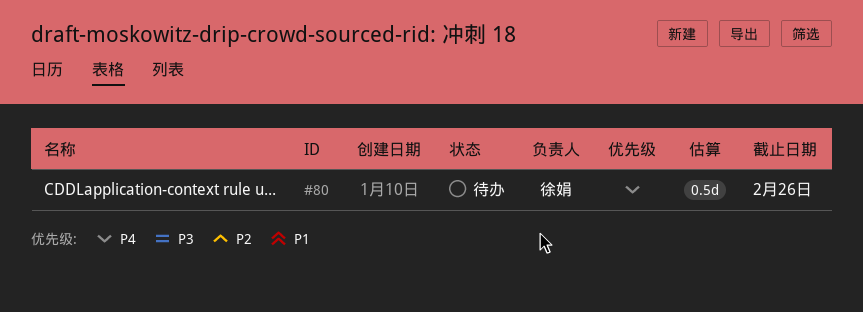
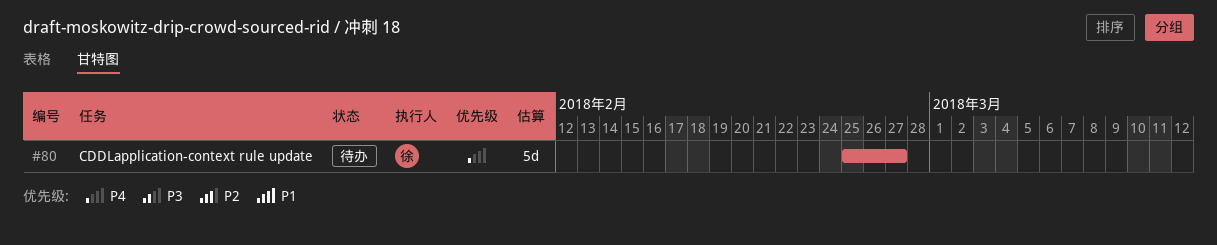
#80, estimate: 0.5d -> 5d
#80, due: Feb 26 -> Feb 27

